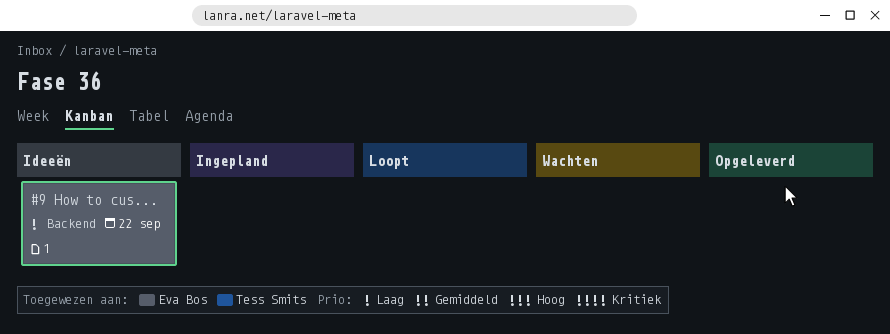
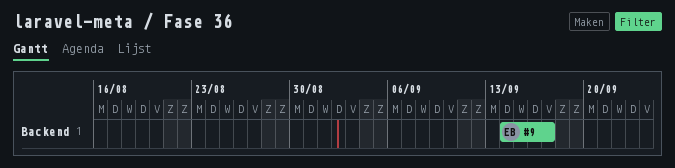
#9, due: Sep 22 -> Sep 17

